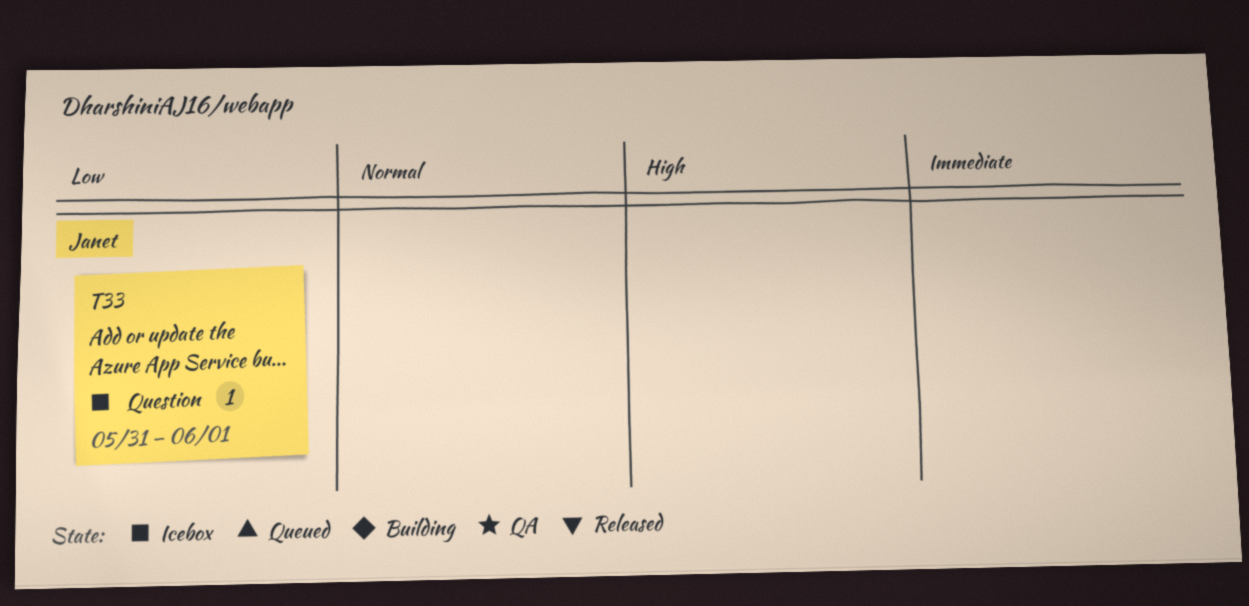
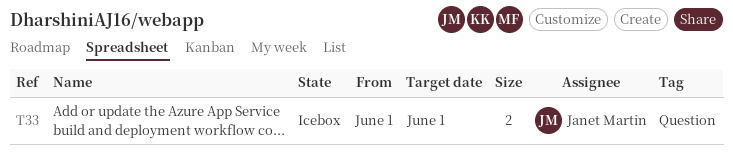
T33, estimate: 1 -> 2
T33, start: May 31 -> Jun 1

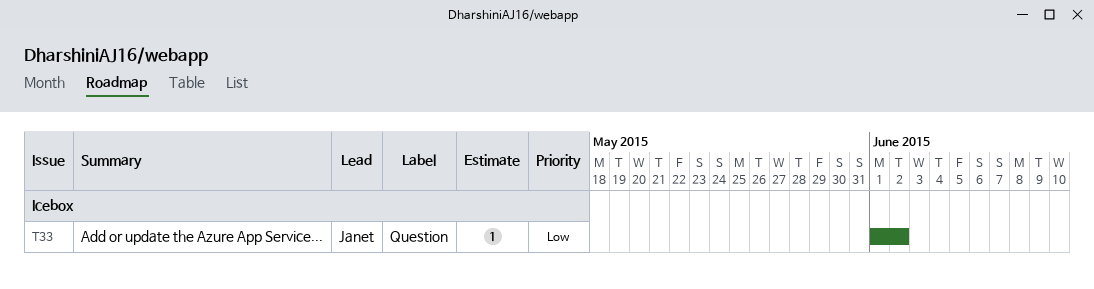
T33, estimate: 2 -> 1
T33, due: Jun 1 -> Jun 2

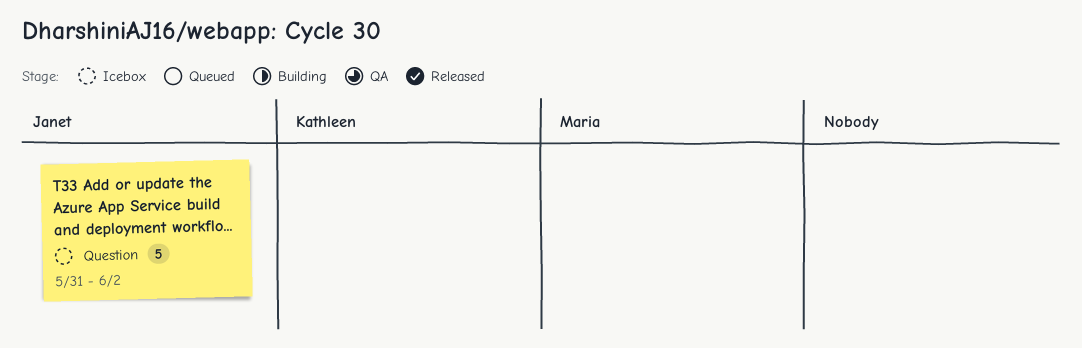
T33, estimate: 1 -> 5
T33, start: Jun 1 -> May 31

